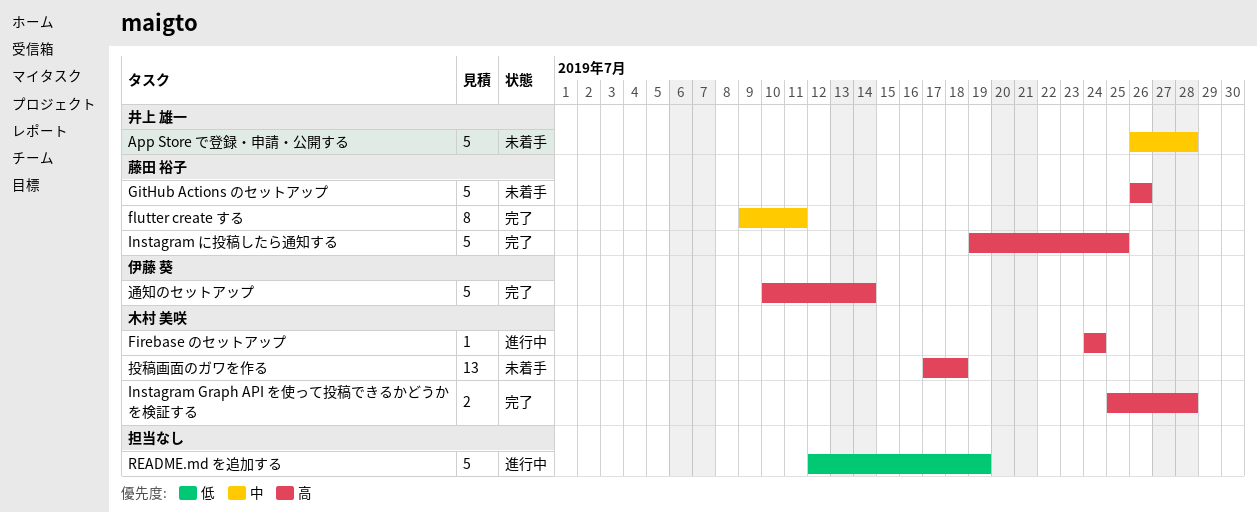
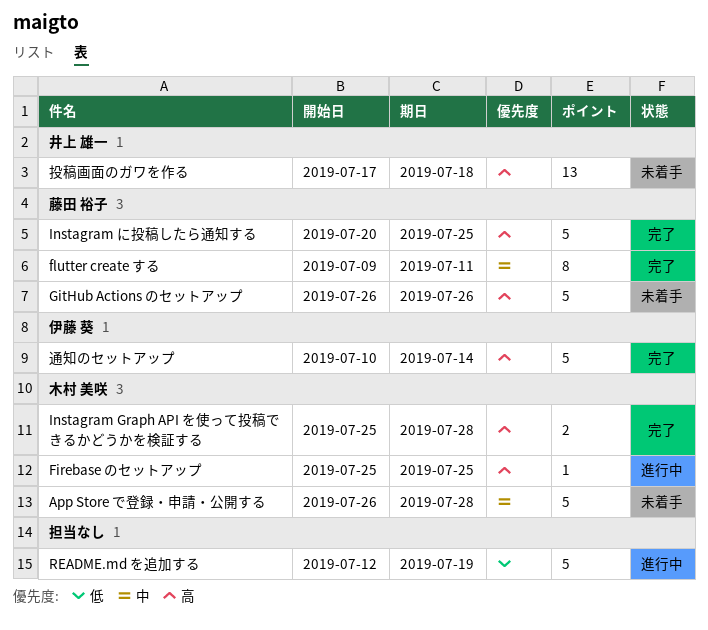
App Store で登録・申請・公開する, owner: 井上 雄一 -> 木村 美咲
Firebase のセットアップ, start: Jul 24 -> Jul 25
Firebase のセットアップ, due: Jul 24 -> Jul 25
Instagram に投稿したら通知する, start: Jul 19 -> Jul 20
投稿画面のガワを作る, owner: 木村 美咲 -> 井上 雄一

